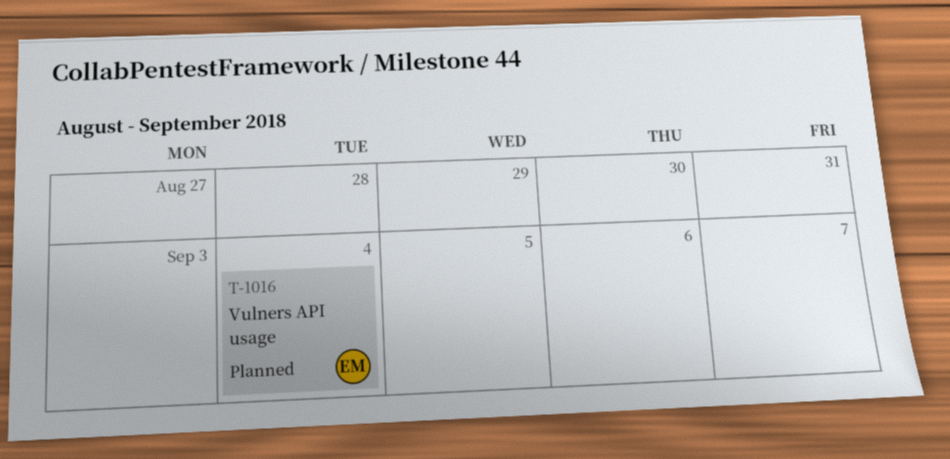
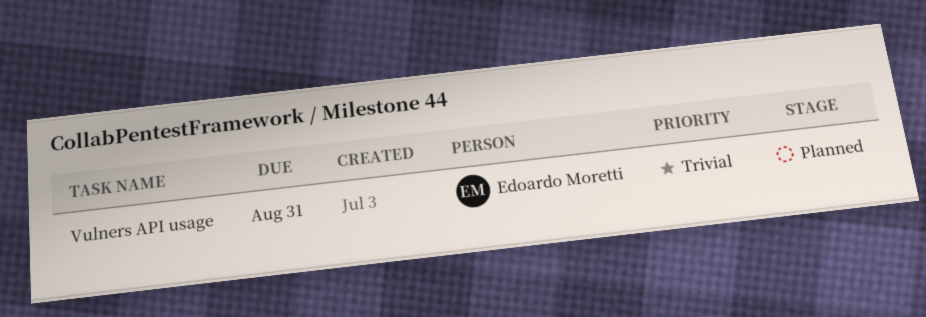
Vulners API usage, due: Sep 4 -> Aug 31

